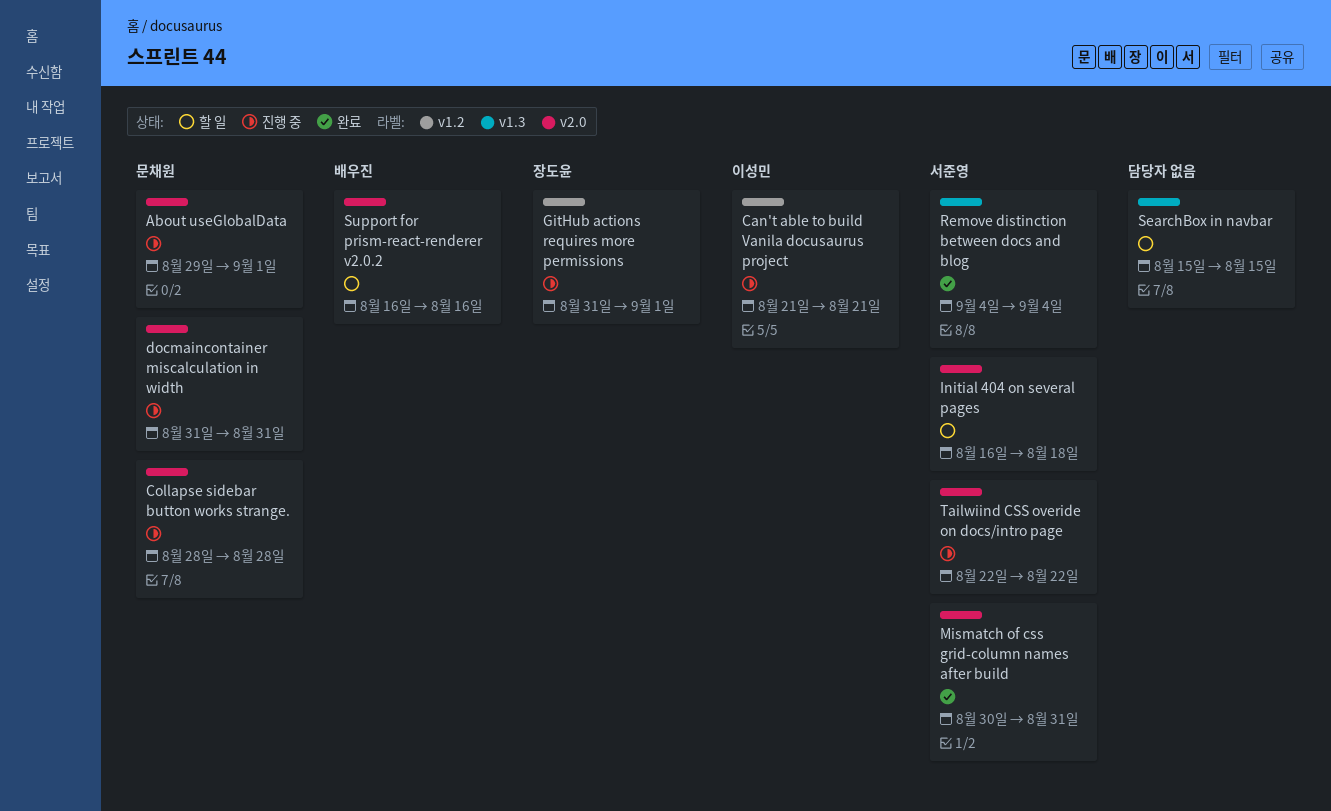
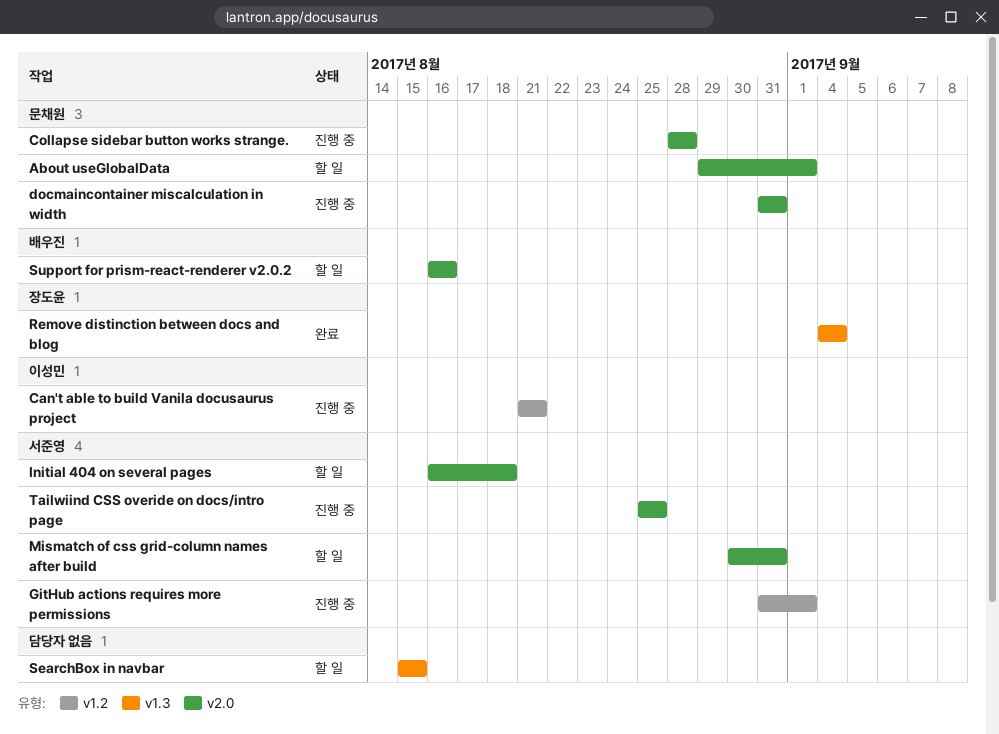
About useGlobalData, status: 진행 중 -> 할 일
GitHub actions requires more permissions, owner: 장도윤 -> 서준영
Mismatch of css grid-column names after build, status: 완료 -> 할 일
Remove distinction between docs and blog, owner: 서준영 -> 장도윤
Tailwiind CSS overide on docs/intro page, start: Aug 22 -> Aug 25
Tailwiind CSS overide on docs/intro page, due: Aug 22 -> Aug 25

